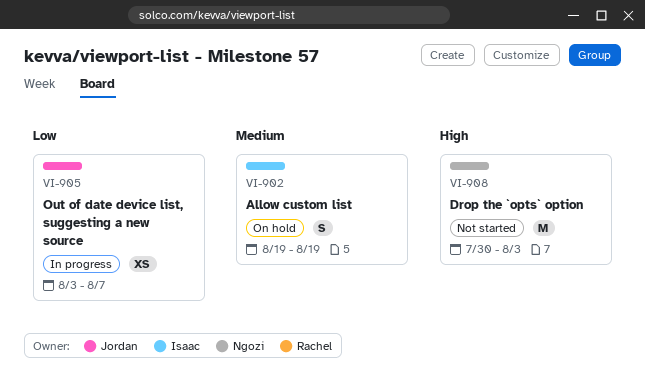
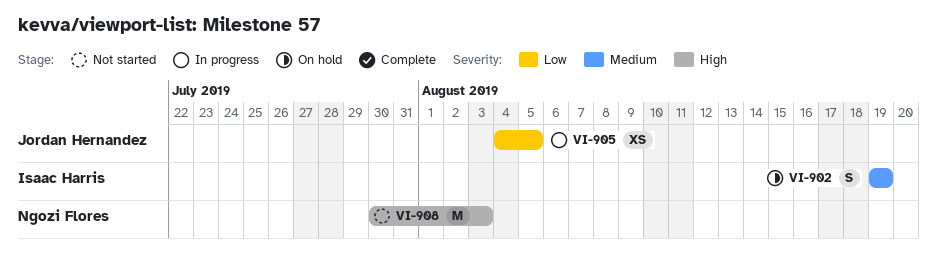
VI-905, start: Aug 3 -> Aug 4
VI-905, due: Aug 7 -> Aug 5

